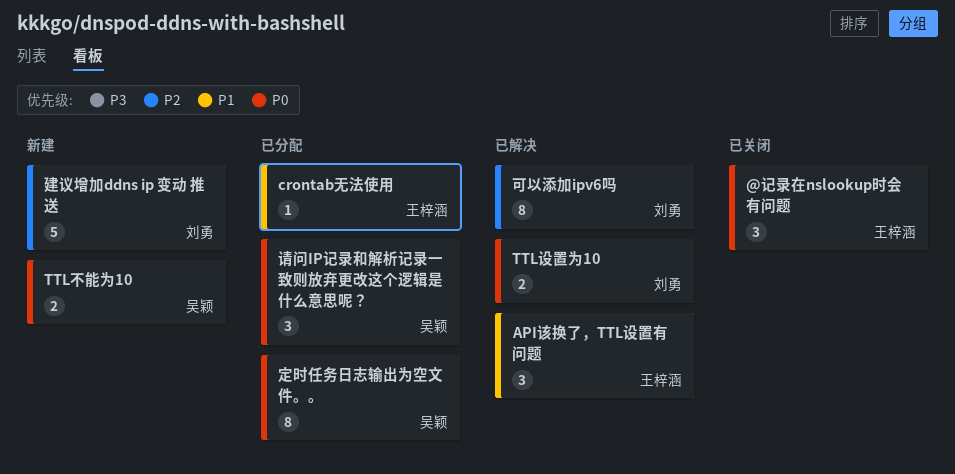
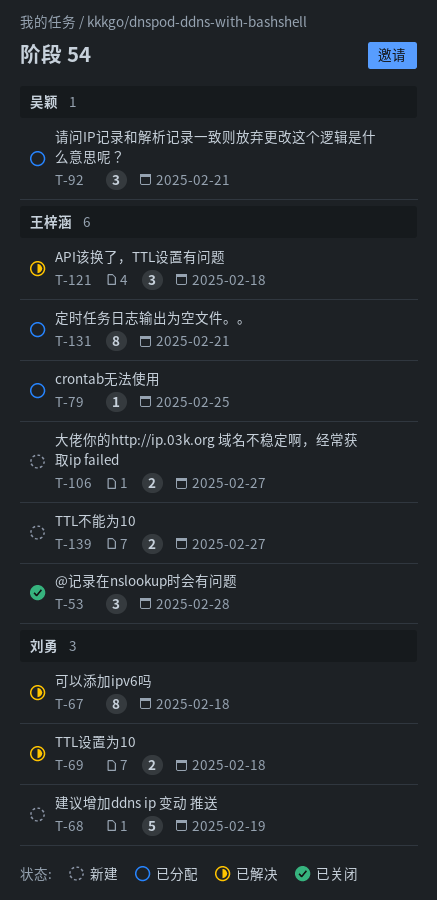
TTL不能为10, owner: 吴颖 -> 王梓涵
大佬你的http://ip.03k.org 域名不稳定啊，经常获取ip failed: none -> present
定时任务日志输出为空文件。。, owner: 吴颖 -> 王梓涵

